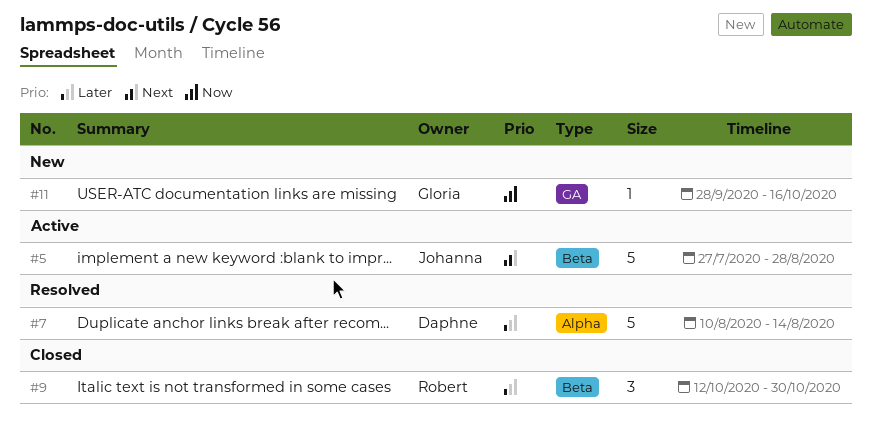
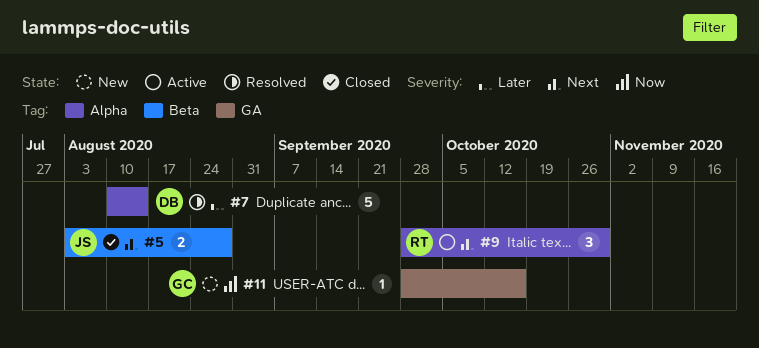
#5, status: Active -> Closed
#5, estimate: 5 -> 2
#5, start: Jul 27 -> Aug 3
#9, status: Closed -> Active
#9, priority: Later -> Next
#9, label: Beta -> Alpha
#9, start: Oct 12 -> Sep 28

